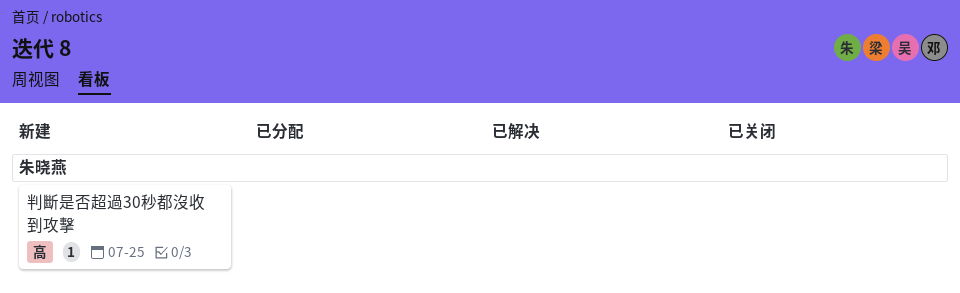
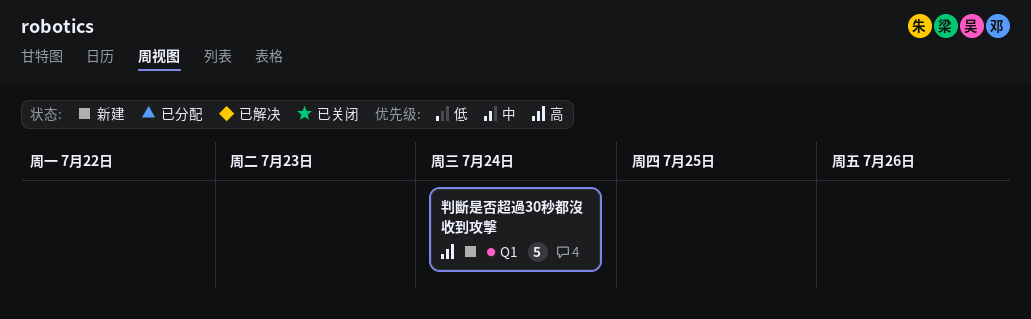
判斷是否超過30秒都沒收到攻擊, estimate: 1 -> 5
判斷是否超過30秒都沒收到攻擊, due: Jul 25 -> Jul 24

